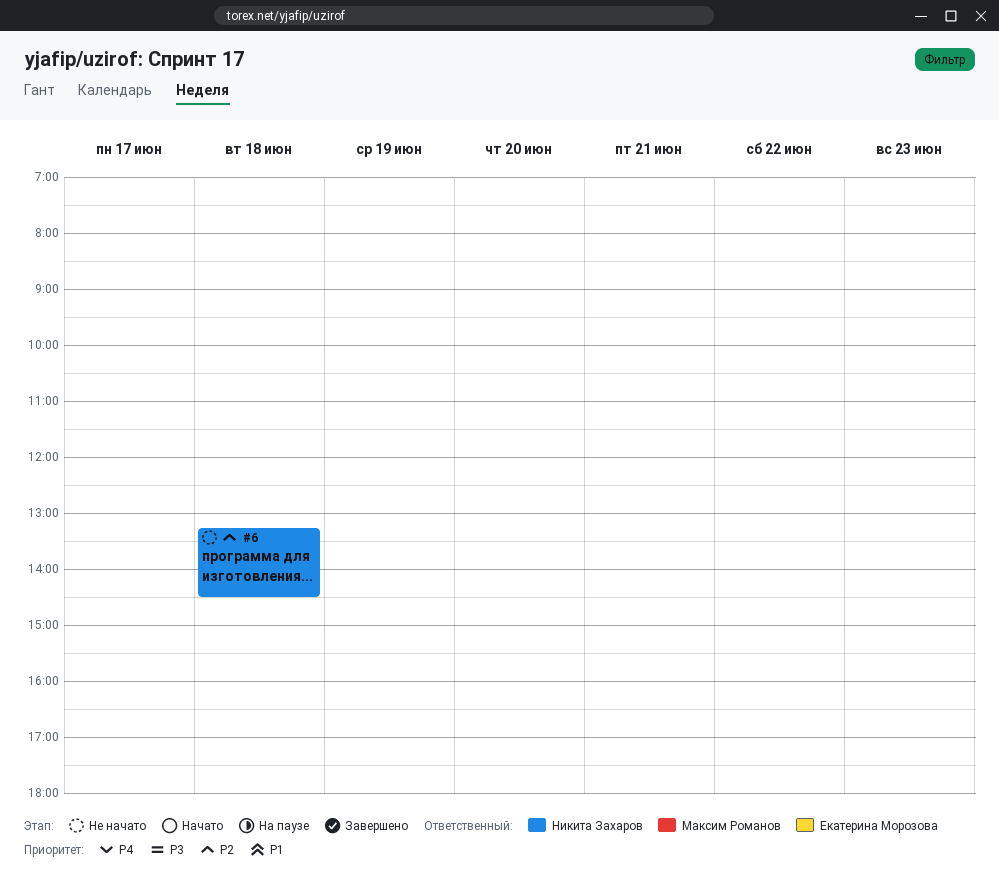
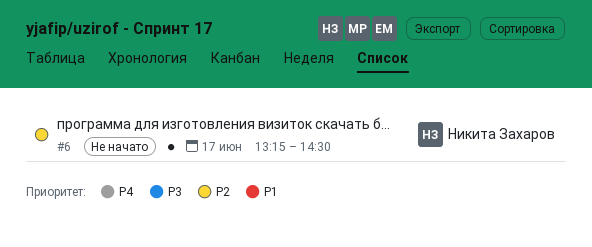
#6, day: Jun 18 -> Jun 17

